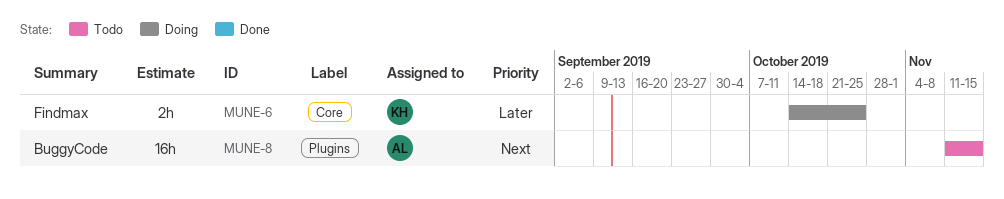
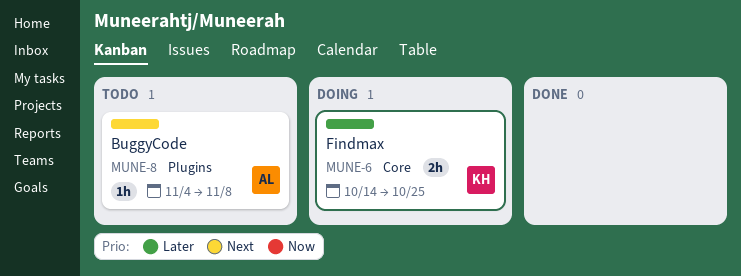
MUNE-8, estimate: 16h -> 1h
MUNE-8, start: Nov 11 -> Nov 4
MUNE-8, due: Nov 15 -> Nov 8

